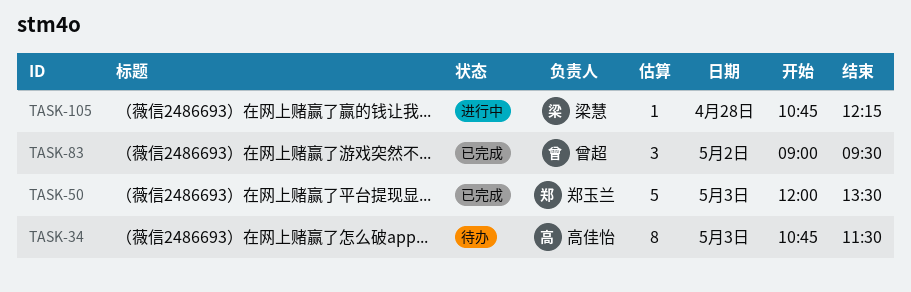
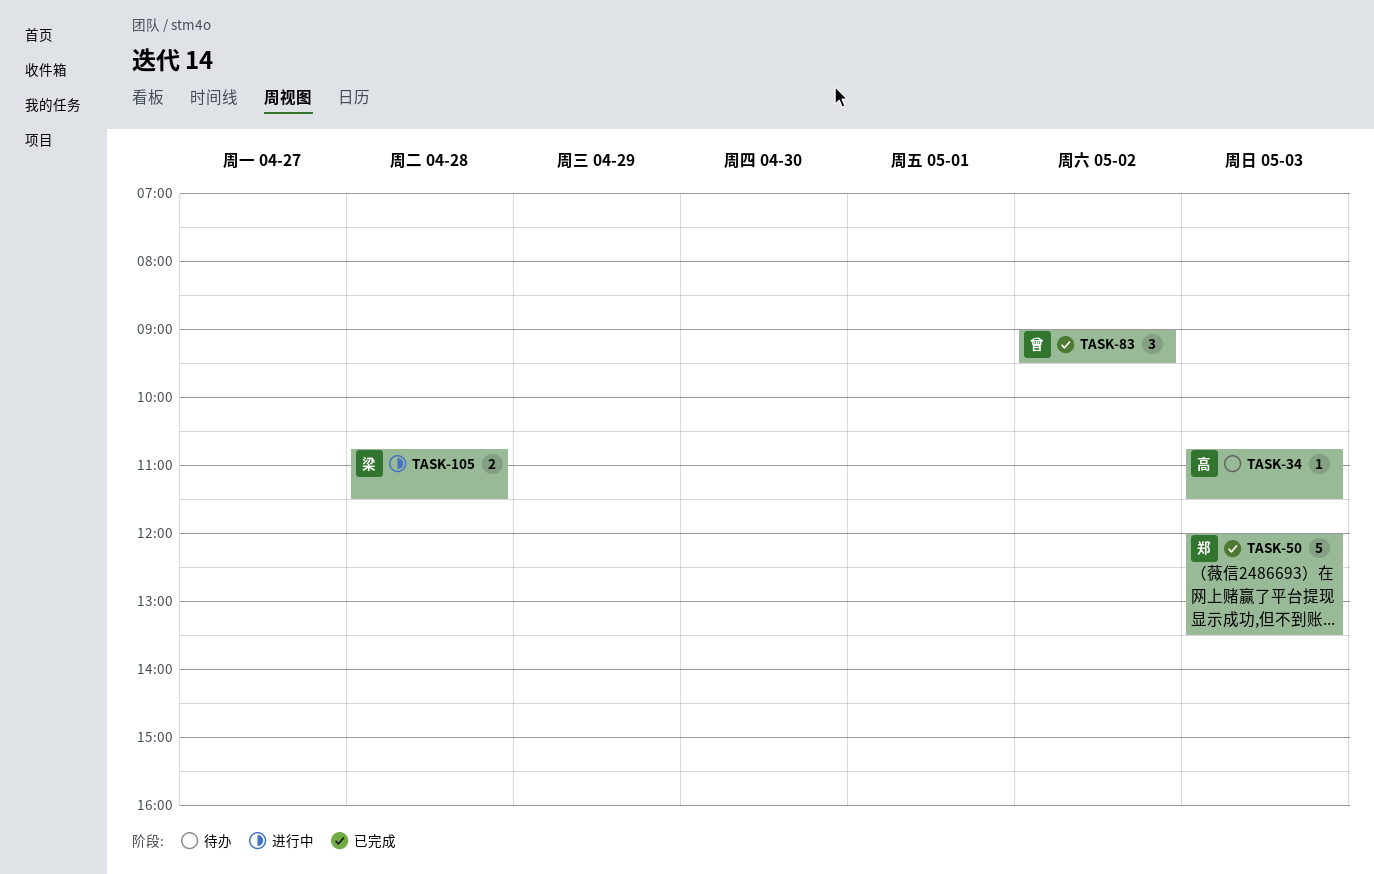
TASK-34, estimate: 8 -> 1
TASK-105, estimate: 1 -> 2
TASK-105, ends: 12:15 -> 11:30

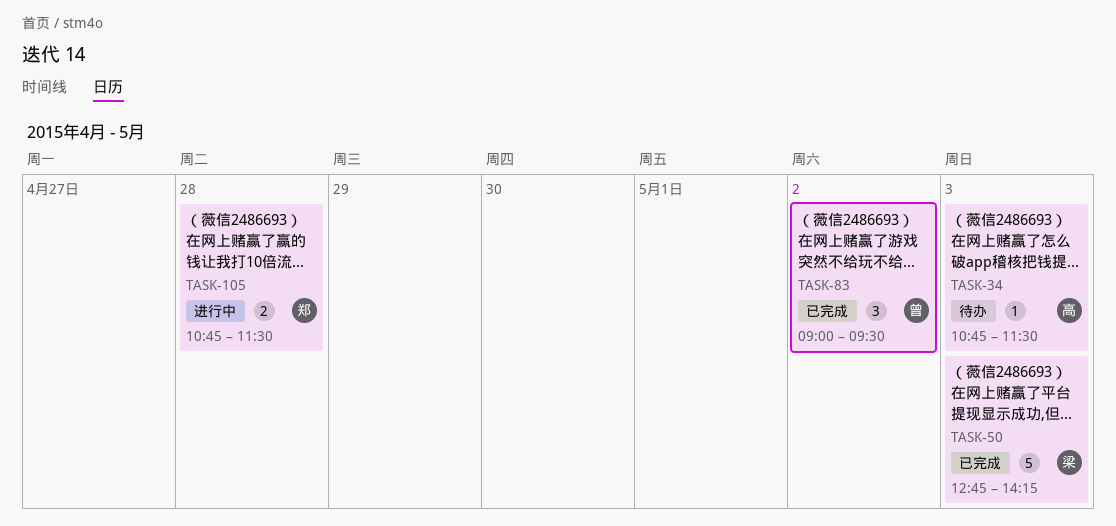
TASK-50, owner: 郑 -> 梁
TASK-50, begins: 12:00 -> 12:45
TASK-50, ends: 13:30 -> 14:15
TASK-105, owner: 梁 -> 郑

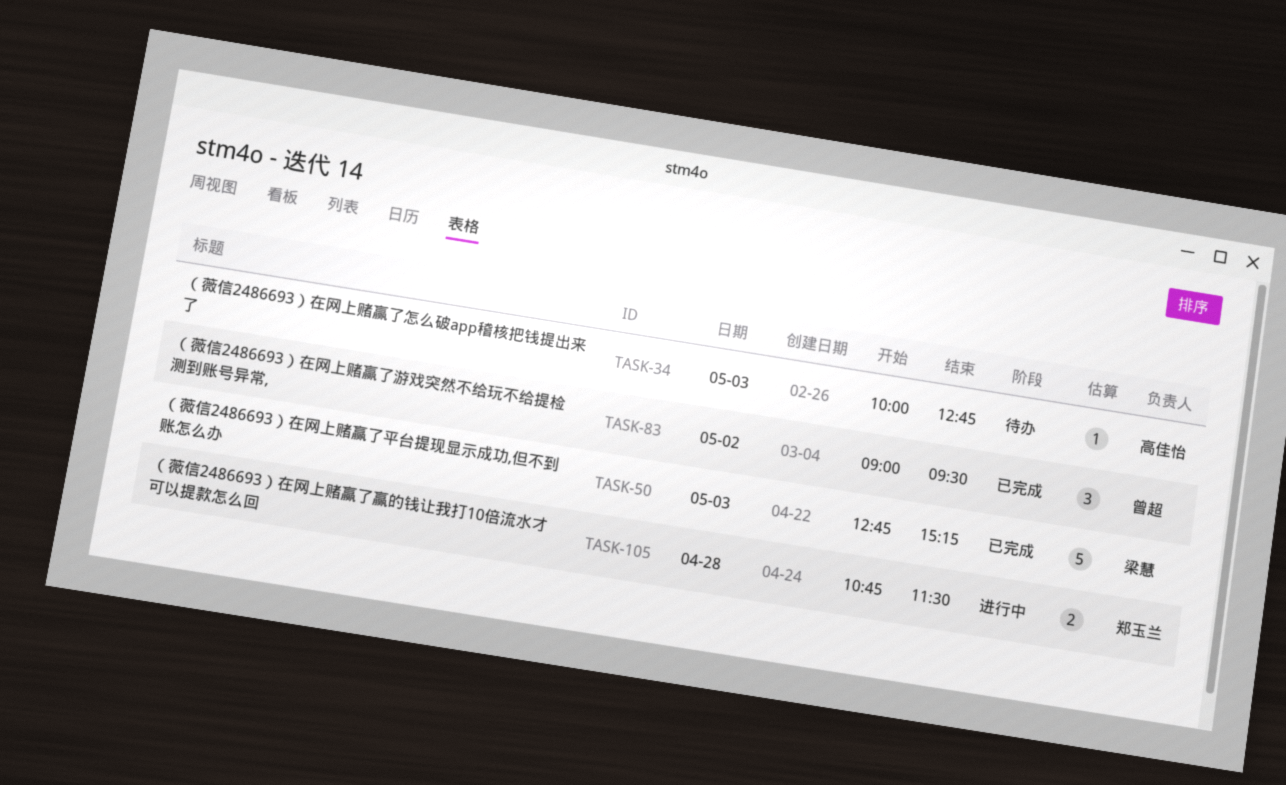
TASK-34, begins: 10:45 -> 10:00
TASK-34, ends: 11:30 -> 12:45
TASK-50, ends: 14:15 -> 15:15

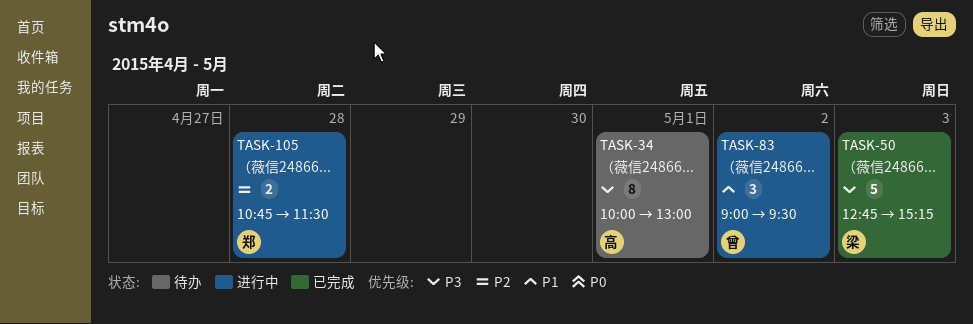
TASK-34, estimate: 1 -> 8
TASK-34, day: May 3 -> May 1
TASK-34, ends: 12:45 -> 13:00
TASK-83, status: 已完成 -> 进行中

